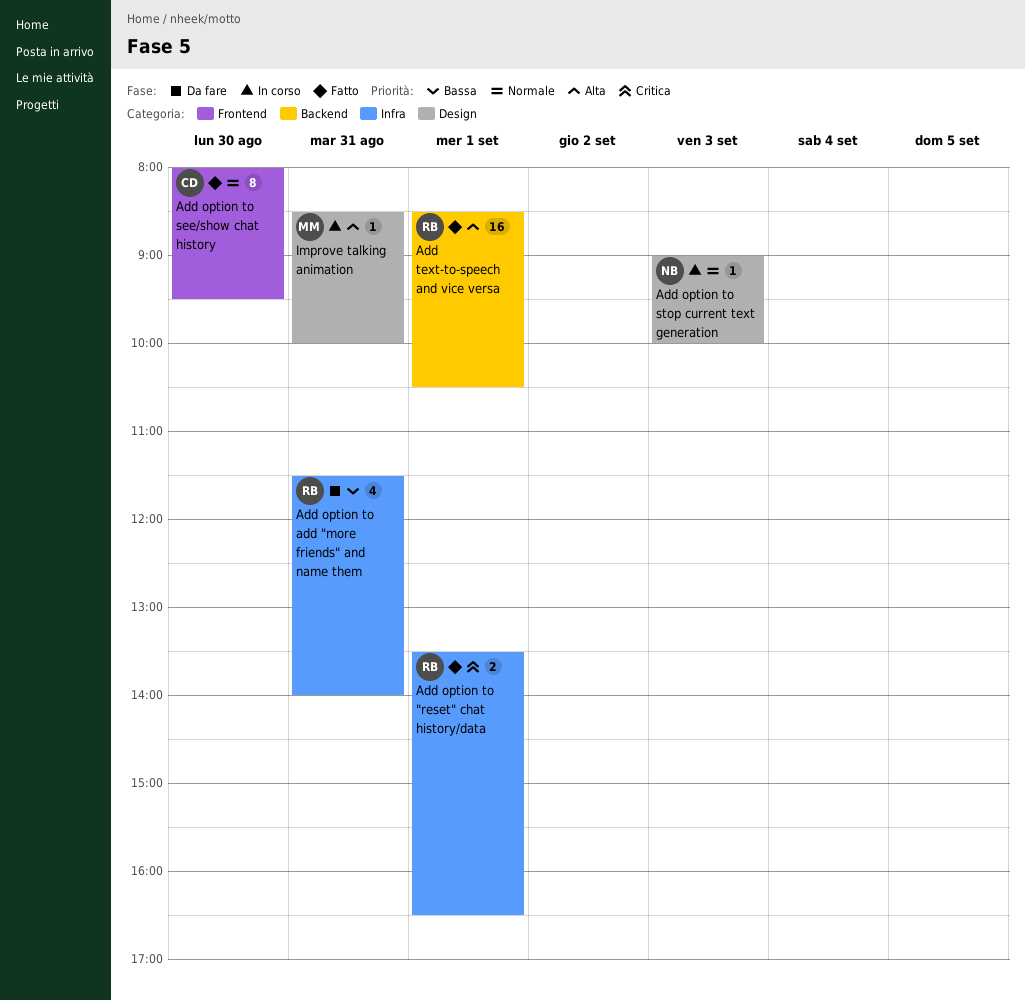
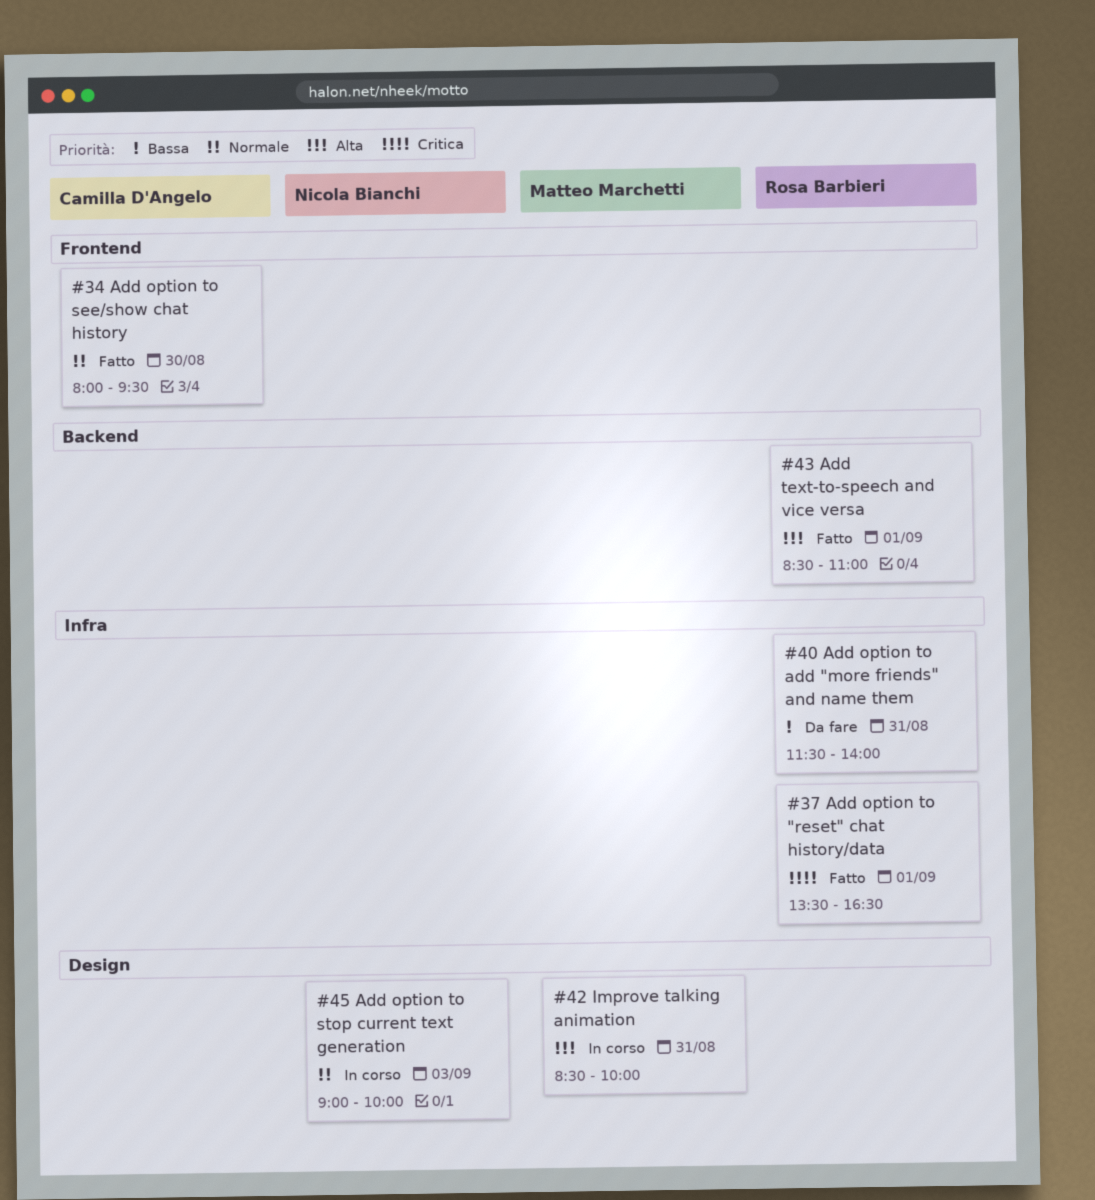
Add text-to-speech and vice versa, ends: 10:30 -> 11:00

